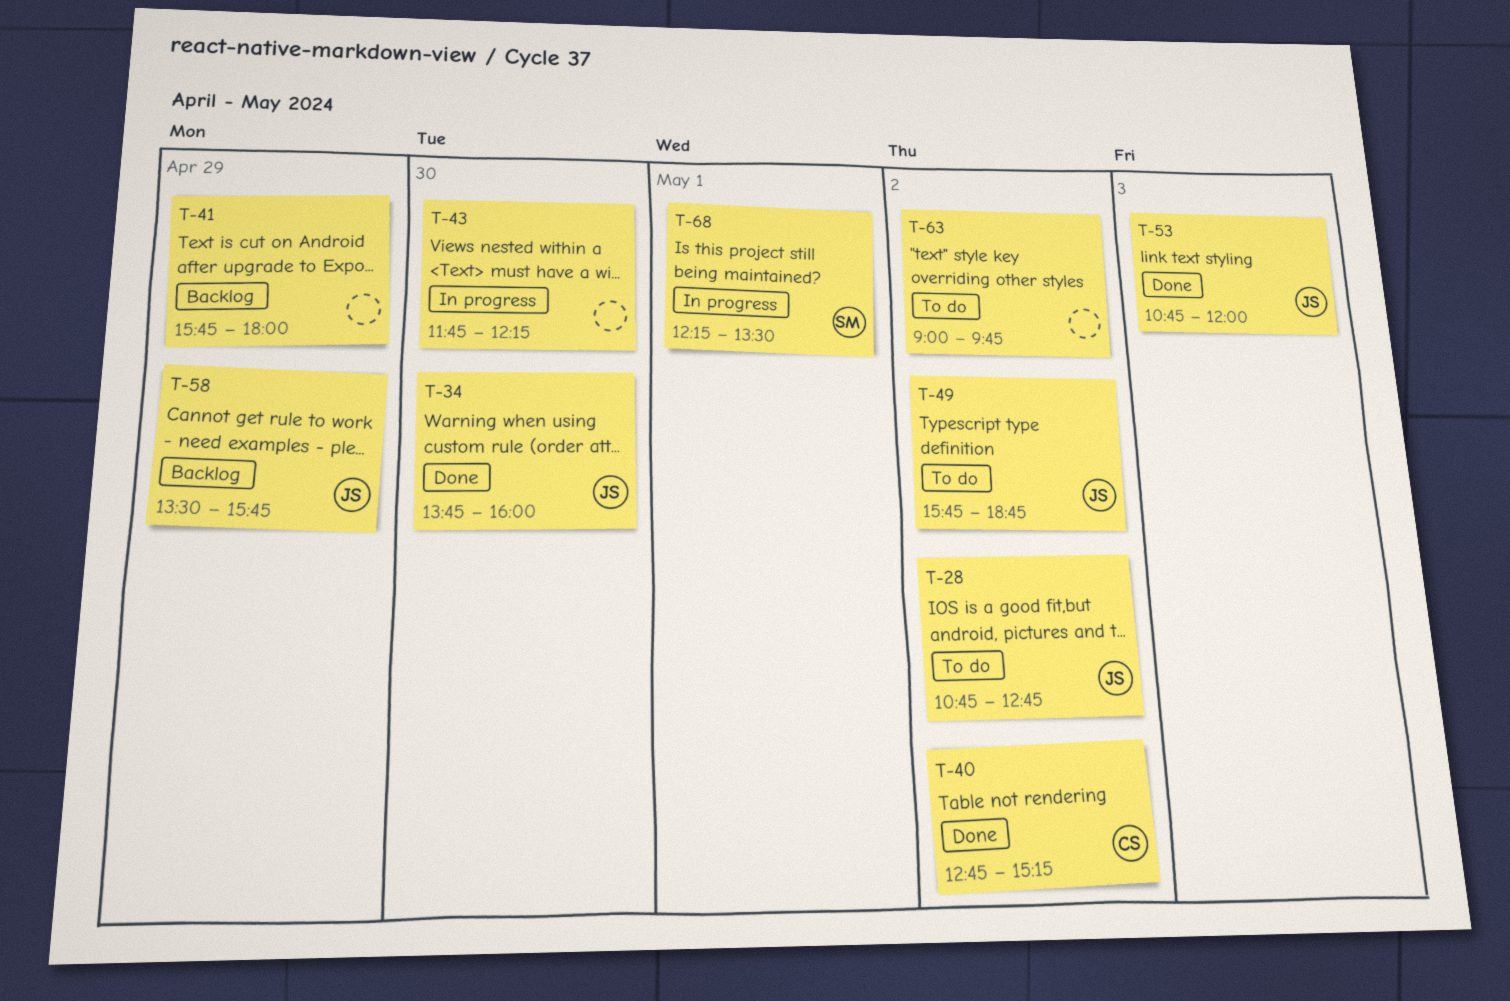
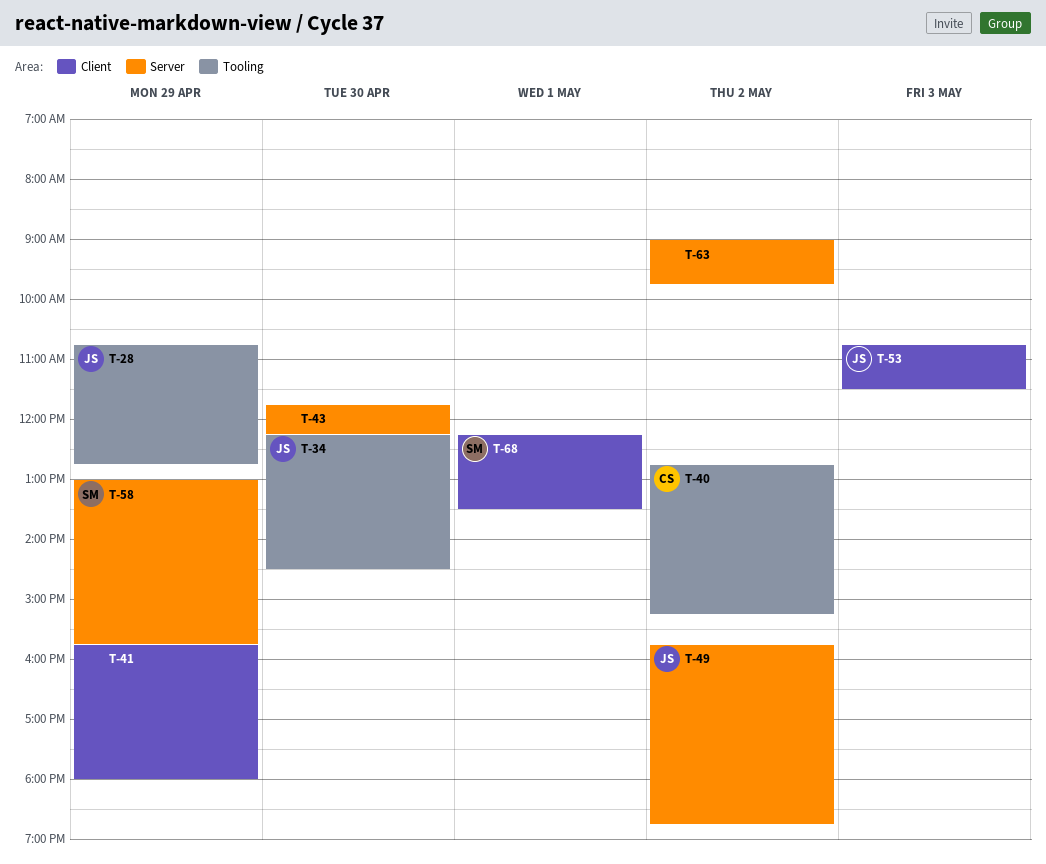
T-28, day: May 2 -> Apr 29
T-34, begins: 13:45 -> 12:15
T-34, ends: 16:00 -> 14:30
T-53, ends: 12:00 -> 11:30
T-58, owner: JS -> SM
T-58, begins: 13:30 -> 13:00

